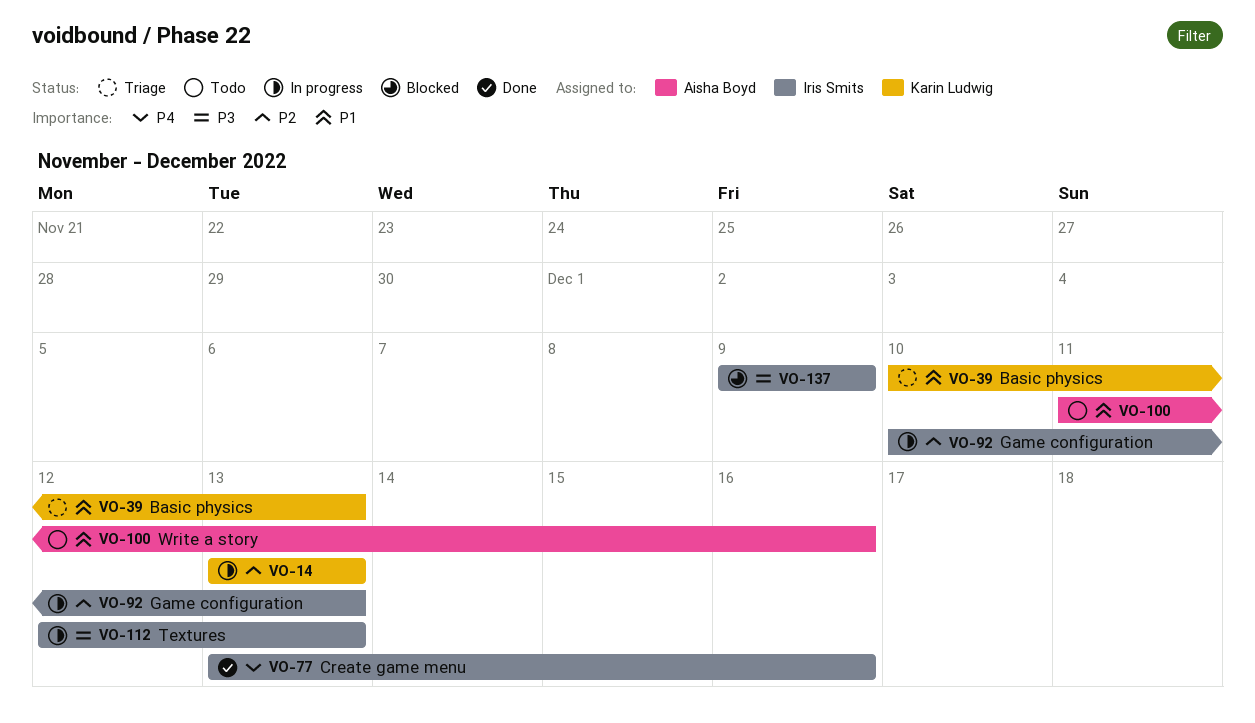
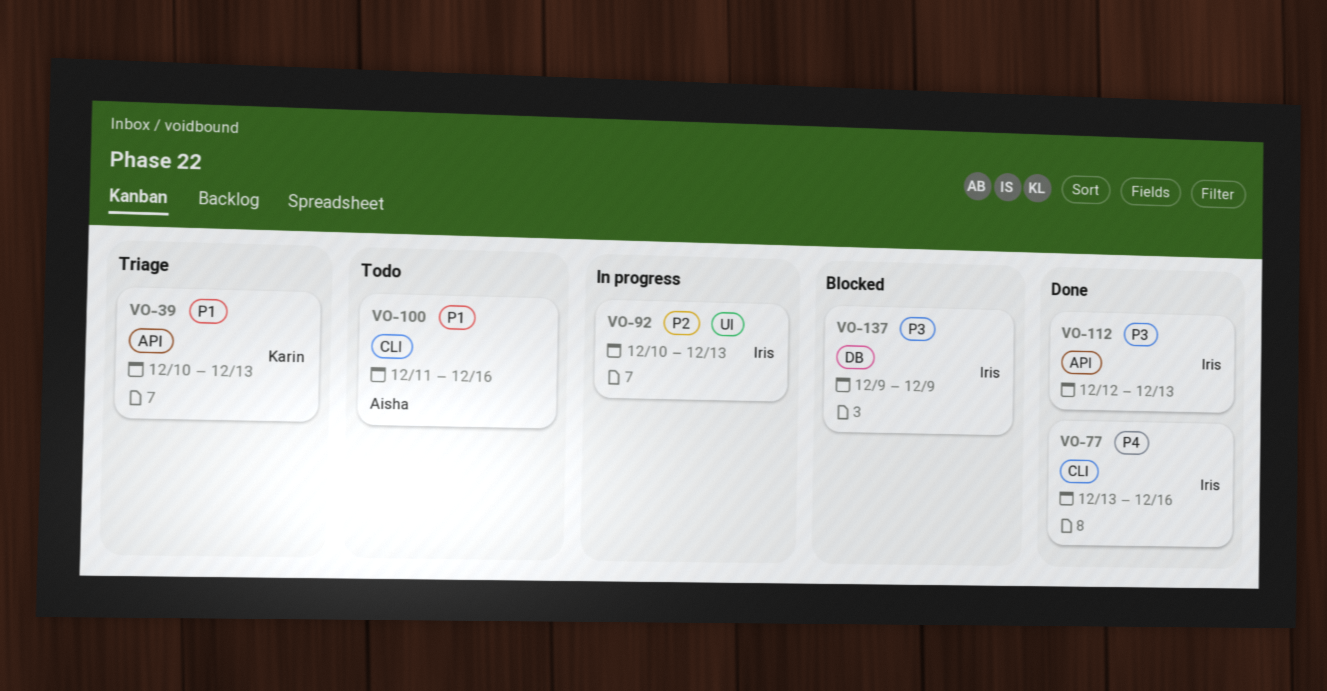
VO-14: present -> none
VO-112, status: In progress -> Done

